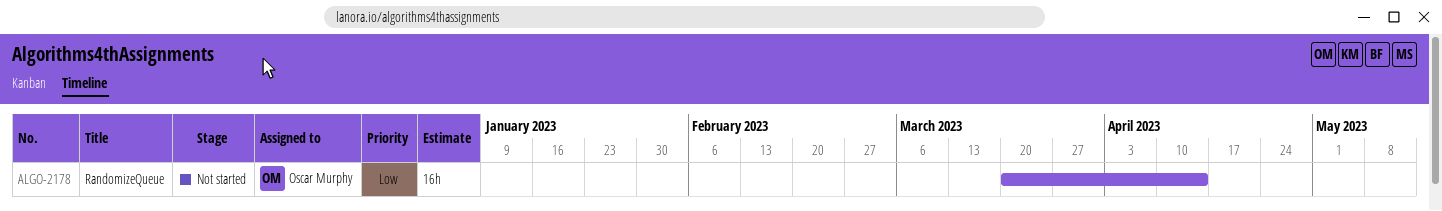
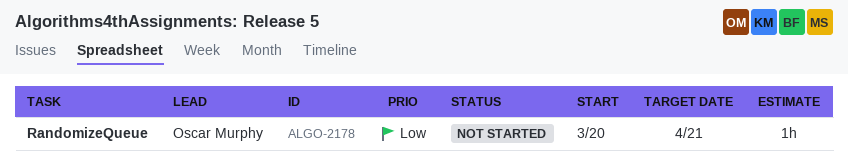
ALGO-2178, estimate: 16h -> 1h
ALGO-2178, due: Apr 14 -> Apr 21

